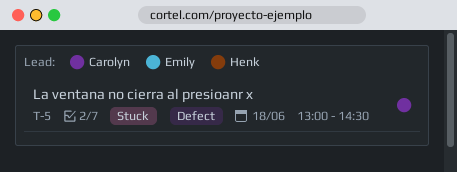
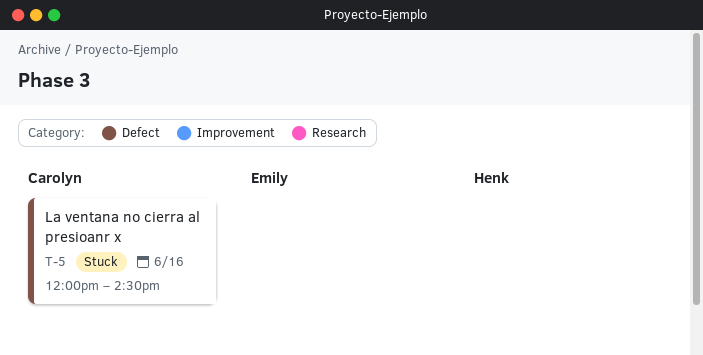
T-5, day: Jun 18 -> Jun 16
T-5, begins: 13:00 -> 12:00

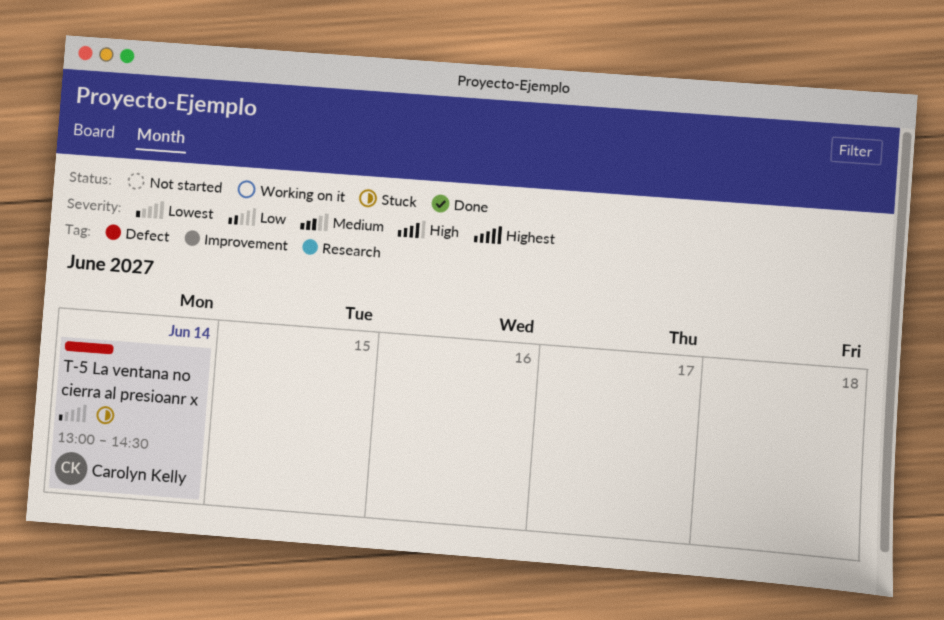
T-5, day: Jun 16 -> Jun 14
T-5, begins: 12:00 -> 13:00

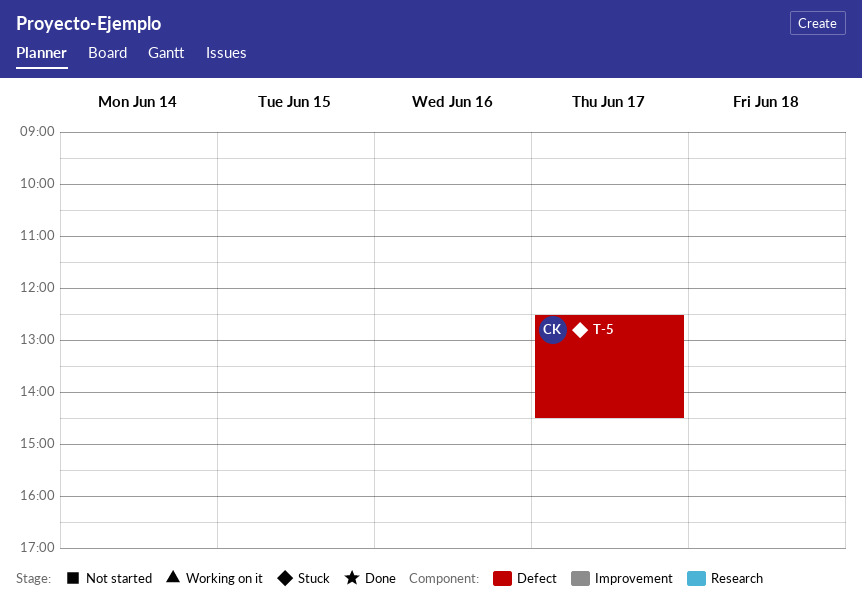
T-5, day: Jun 14 -> Jun 17
T-5, begins: 13:00 -> 12:30

